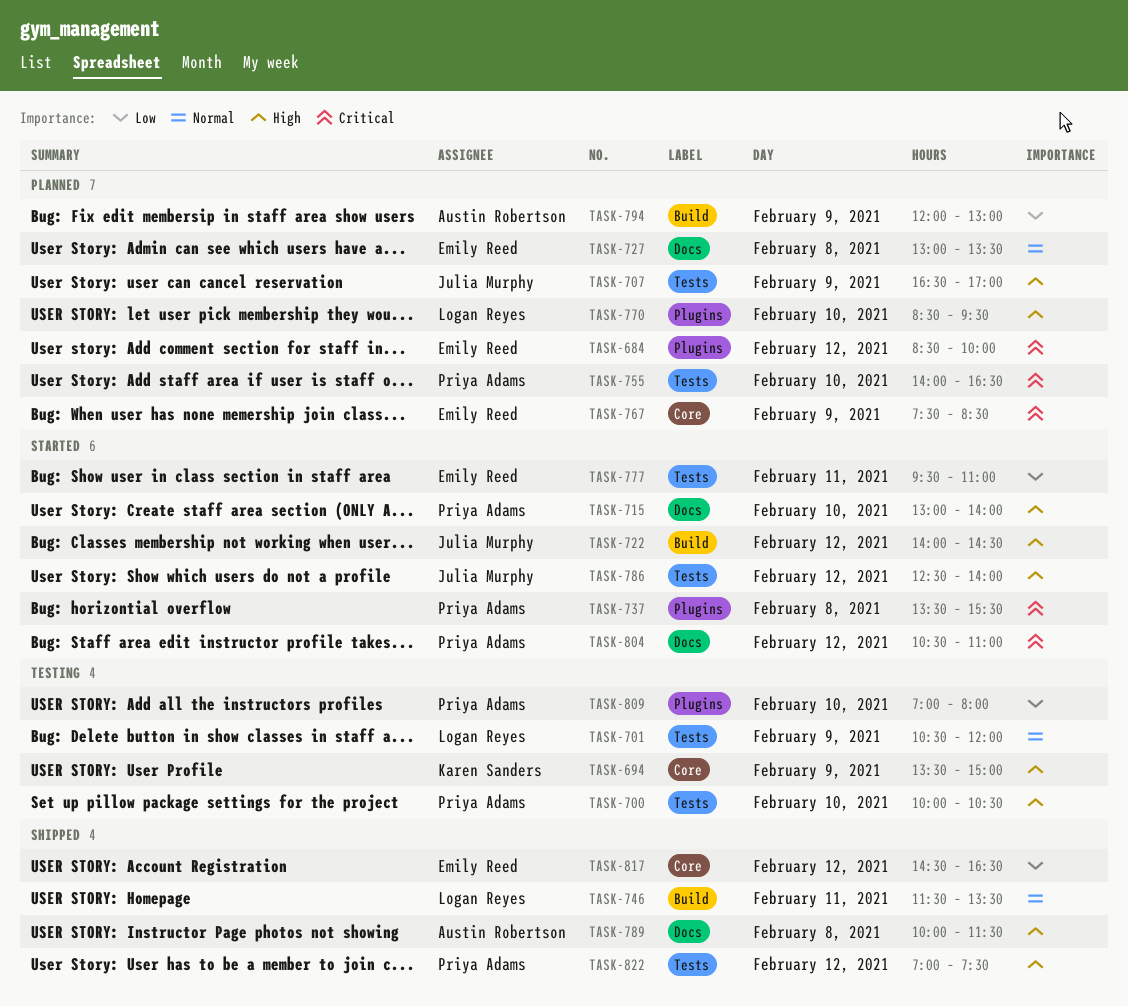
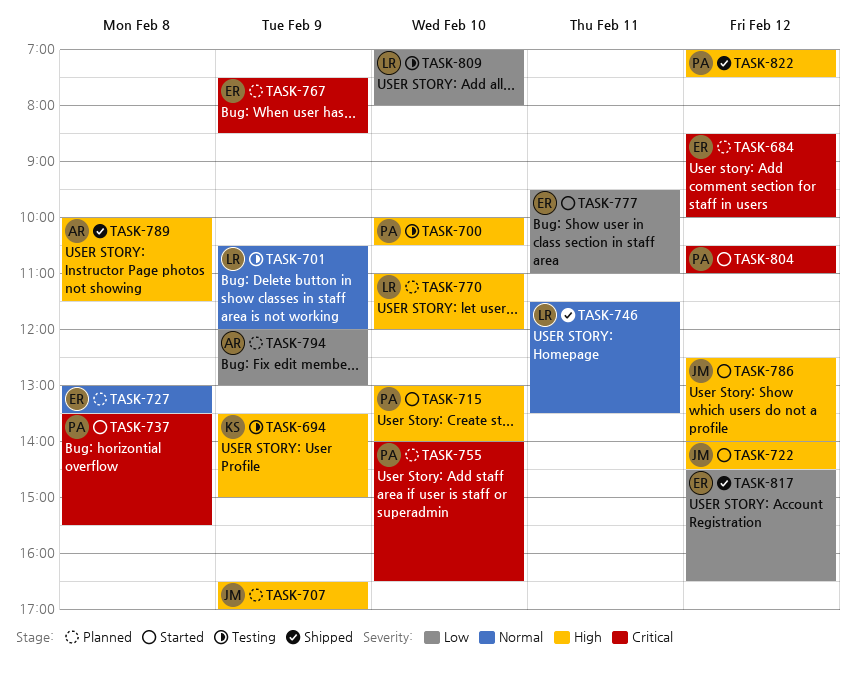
TASK-770, begins: 08:30 -> 11:00
TASK-770, ends: 09:30 -> 12:00
TASK-809, owner: Priya Adams -> Logan Reyes

